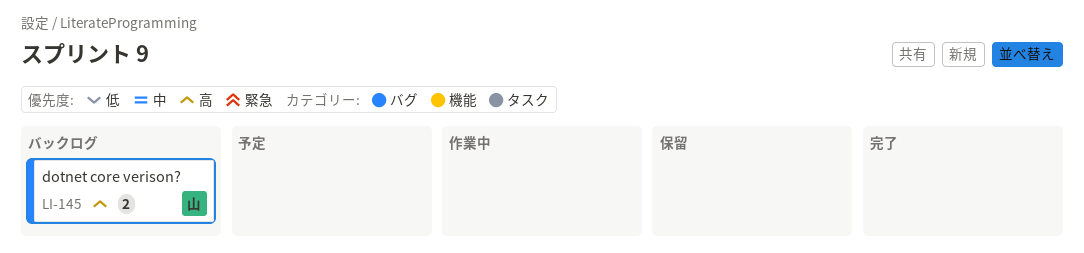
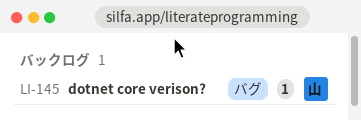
LI-145, estimate: 2 -> 1

